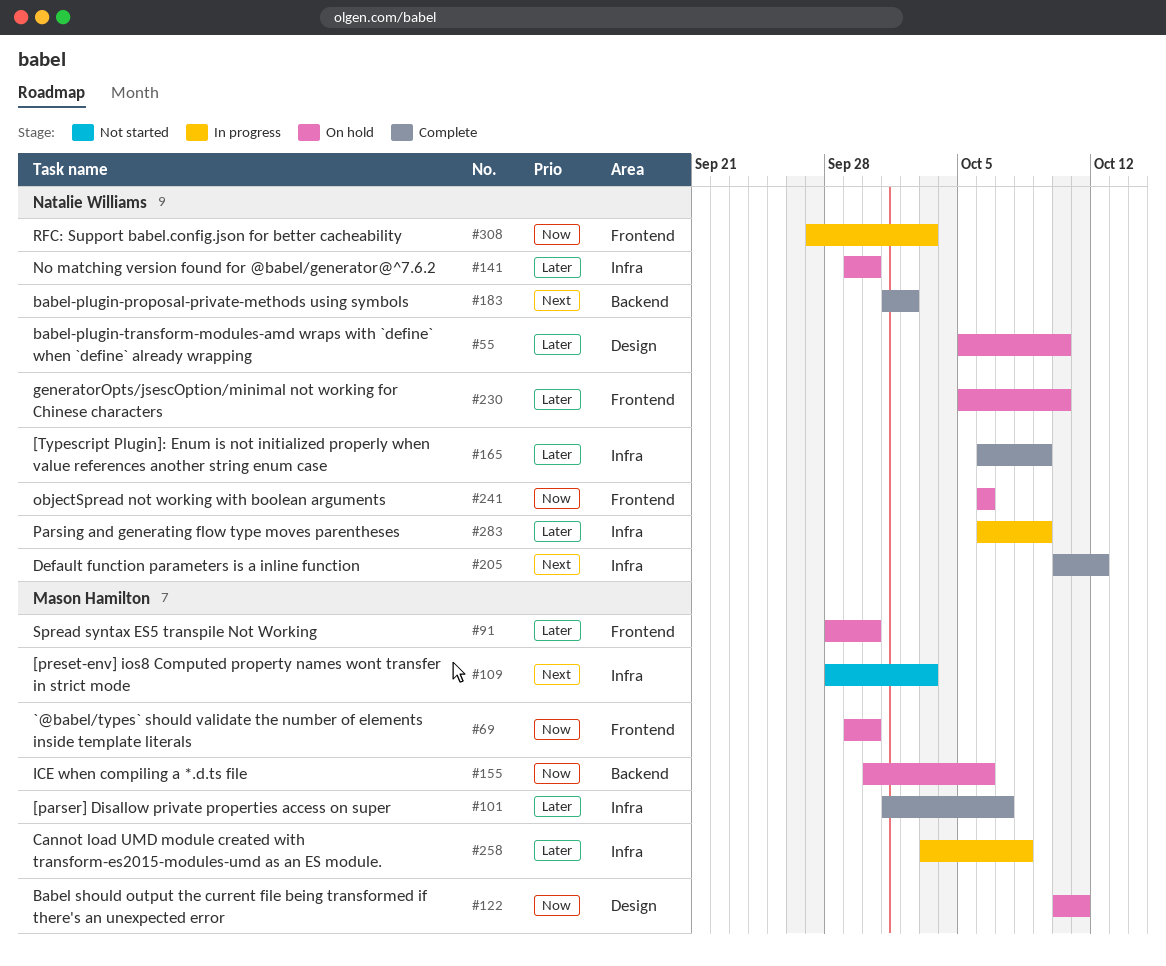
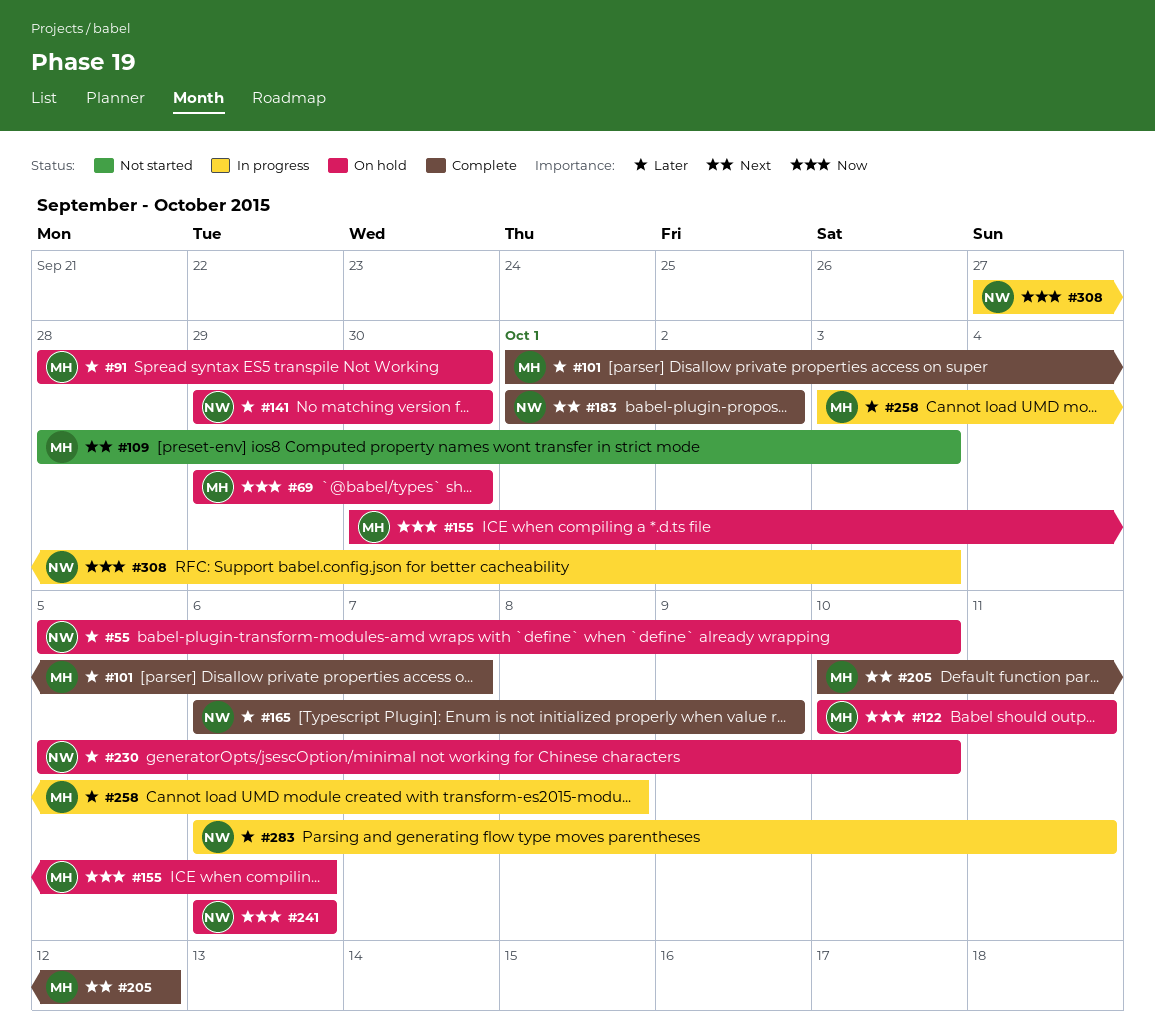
#205, owner: Natalie Williams -> Mason Hamilton
#283, due: Oct 9 -> Oct 11

